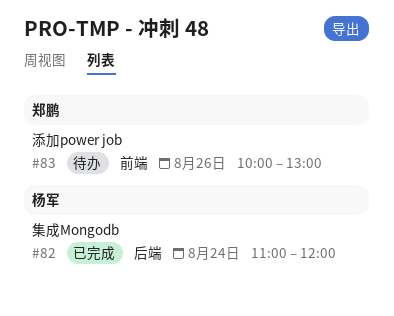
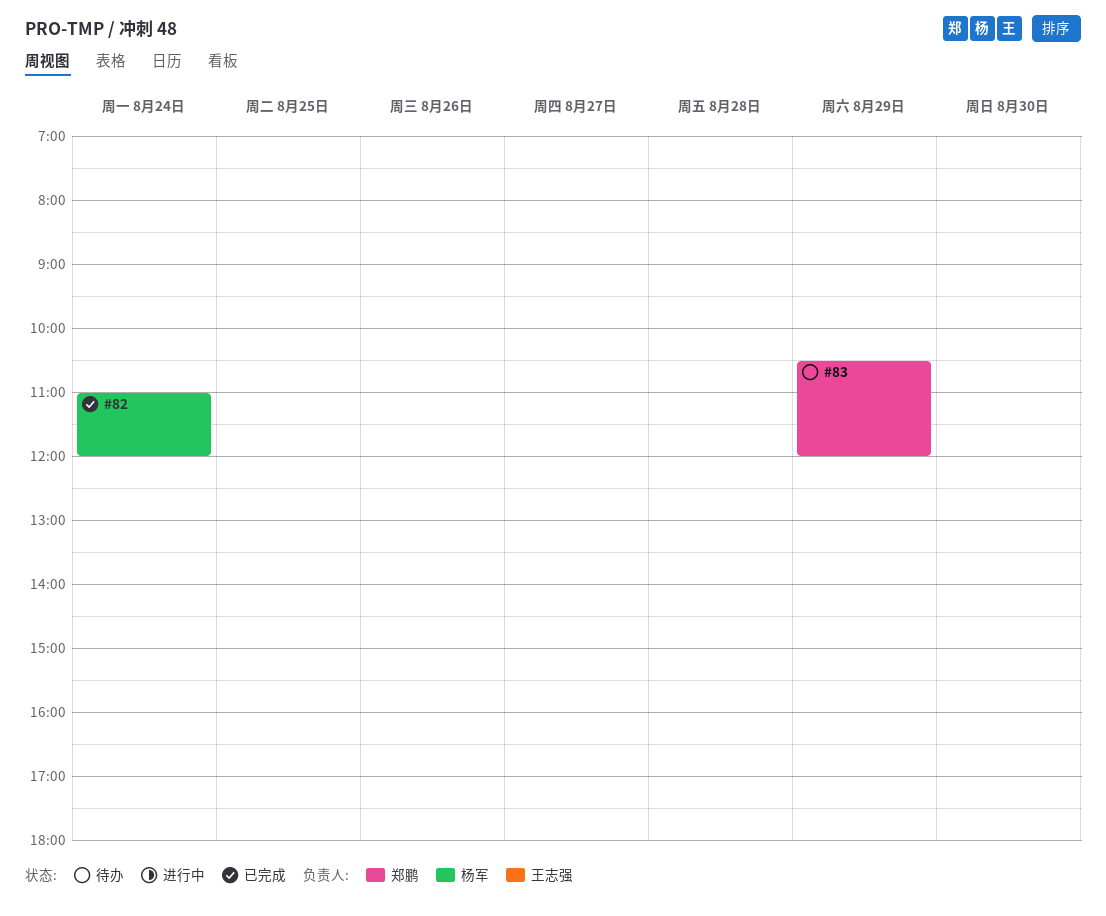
#83, day: Aug 26 -> Aug 29
#83, begins: 10:00 -> 10:30
#83, ends: 13:00 -> 12:00

